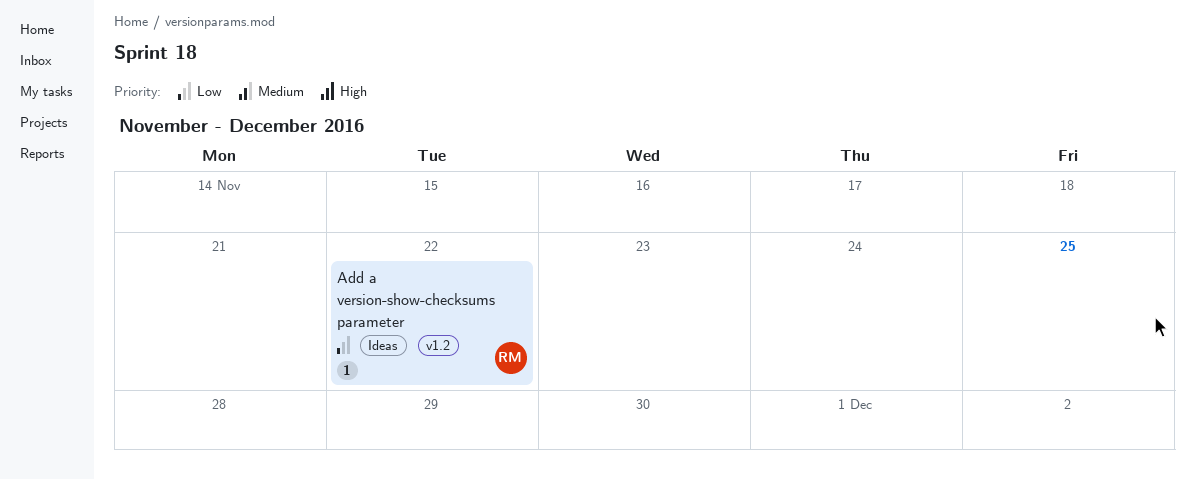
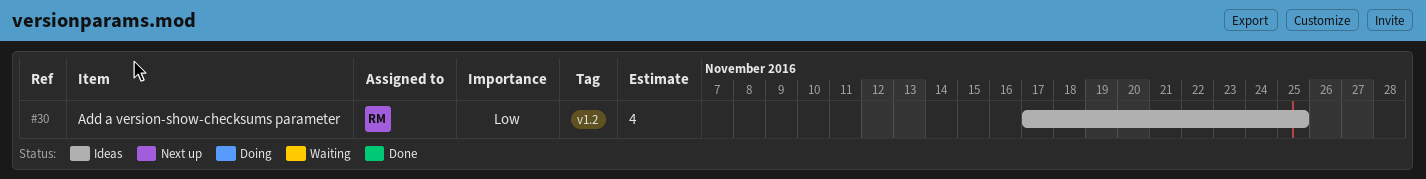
Add a version-show-checksums parameter, estimate: 1 -> 4
Add a version-show-checksums parameter, due: Nov 22 -> Nov 25

